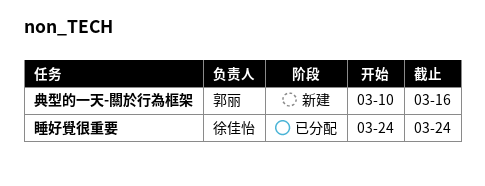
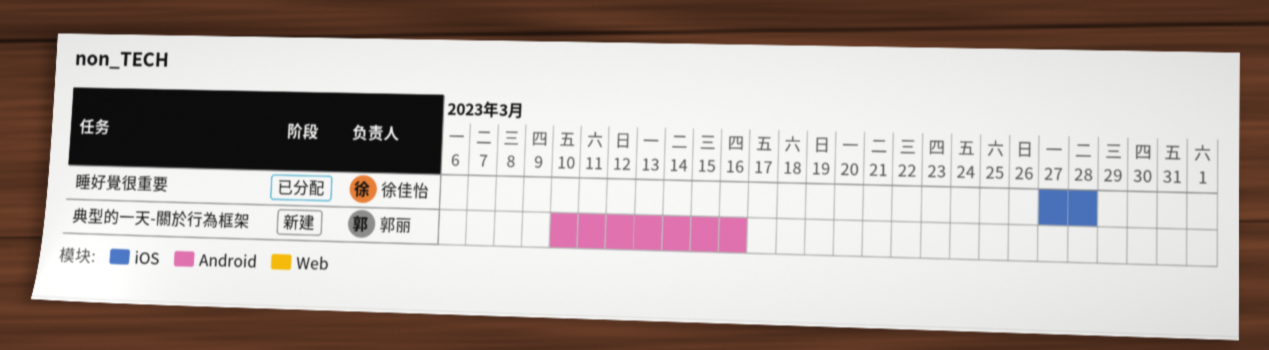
睡好覺很重要, start: Mar 24 -> Mar 27
睡好覺很重要, due: Mar 24 -> Mar 28

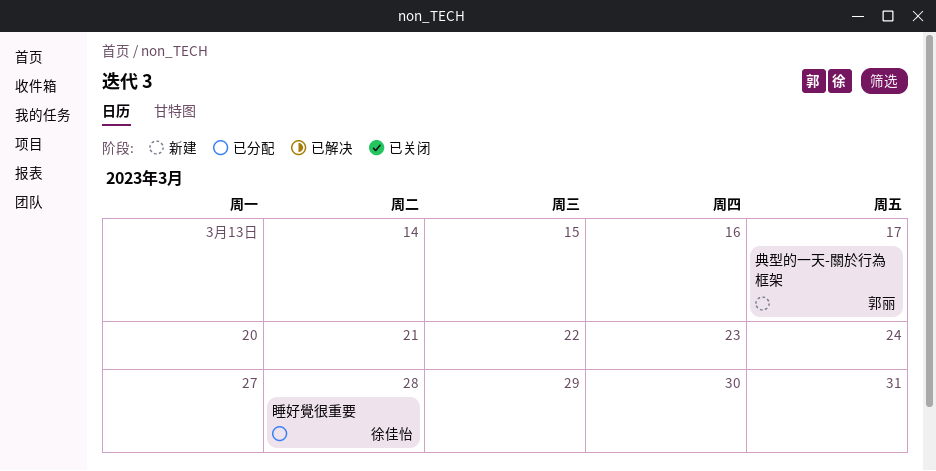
典型的一天-關於行為框架, due: Mar 16 -> Mar 17

